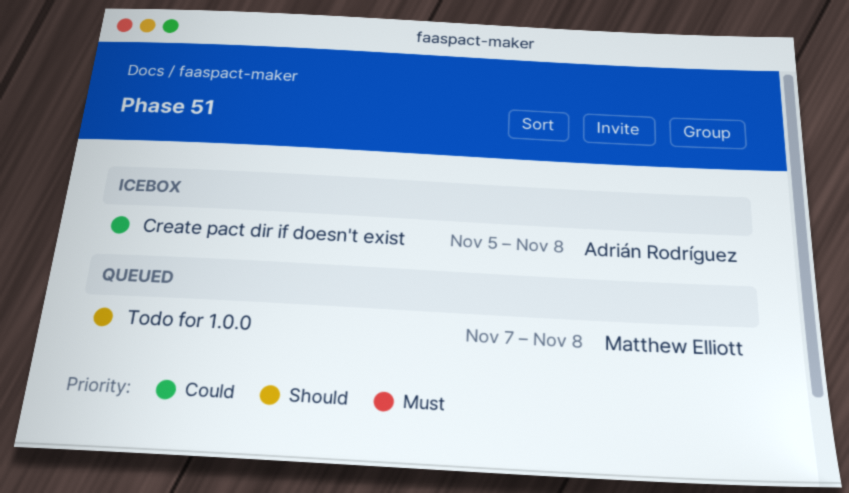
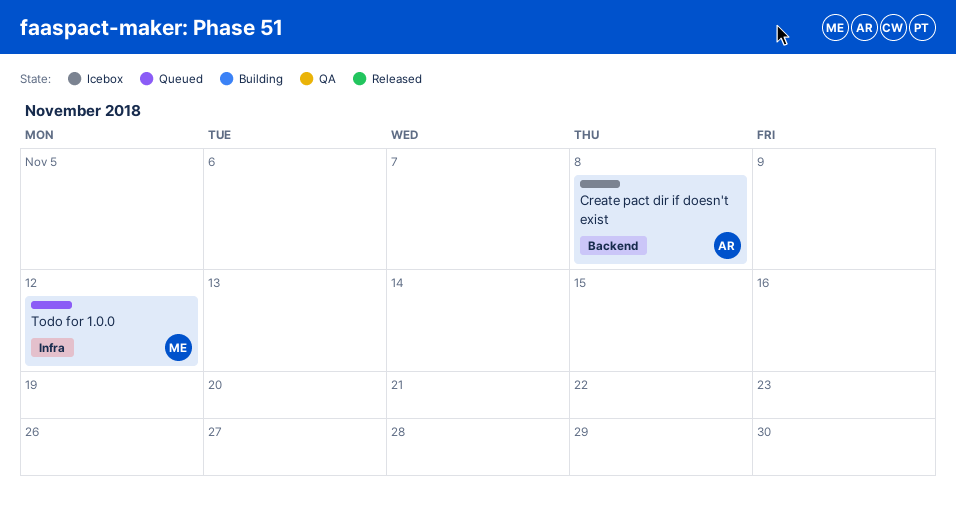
Todo for 1.0.0, due: Nov 8 -> Nov 12

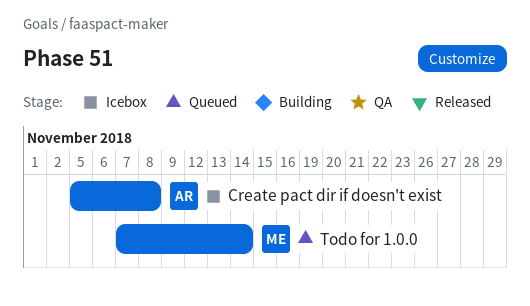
Todo for 1.0.0, due: Nov 12 -> Nov 14

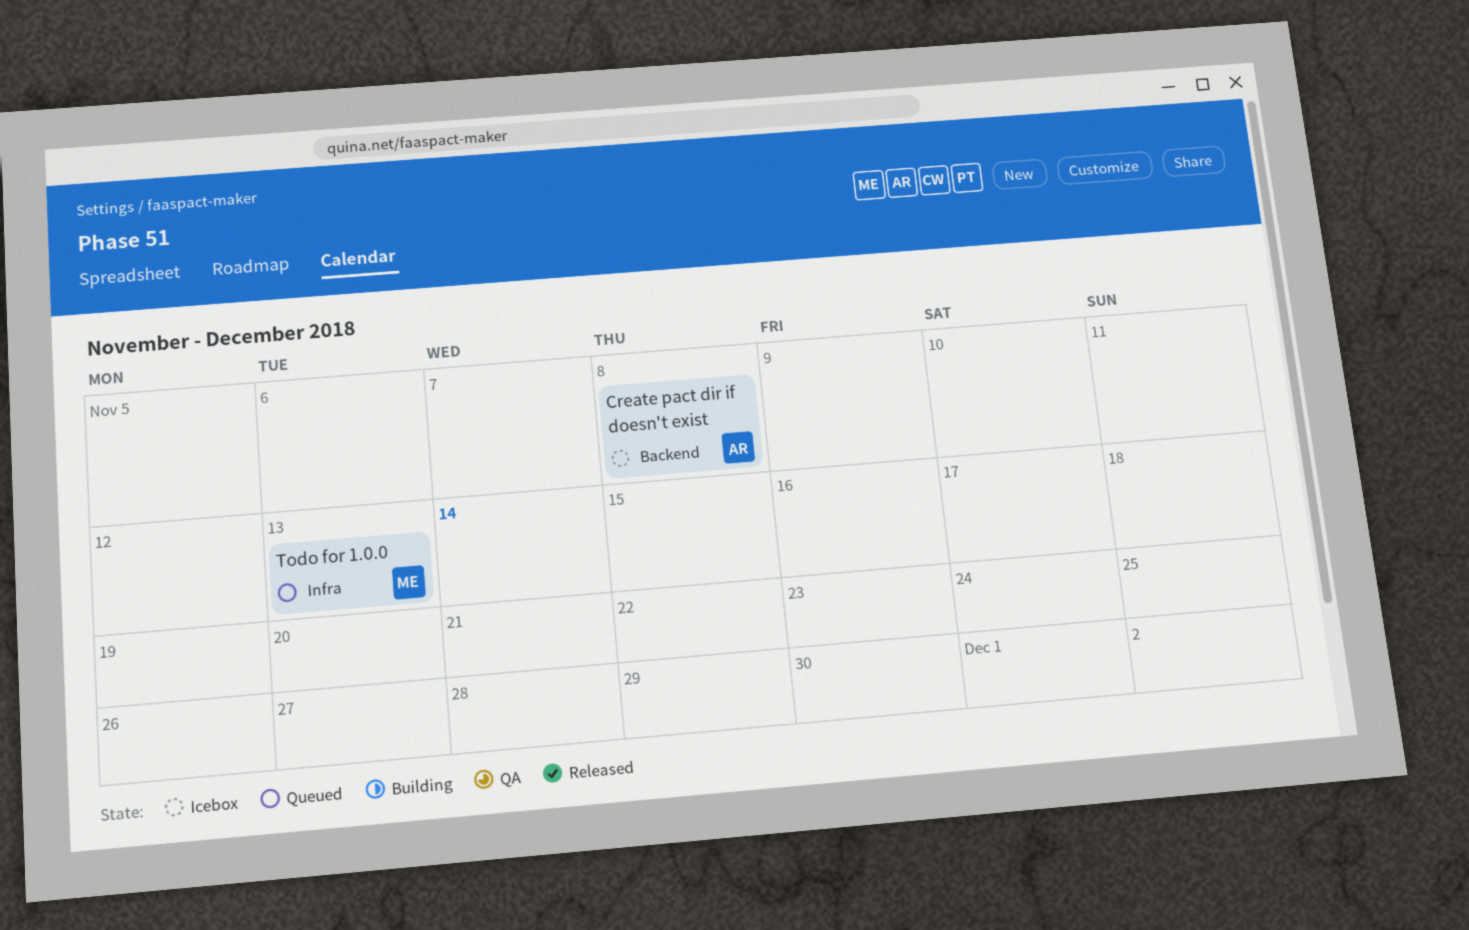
Todo for 1.0.0, due: Nov 14 -> Nov 13

